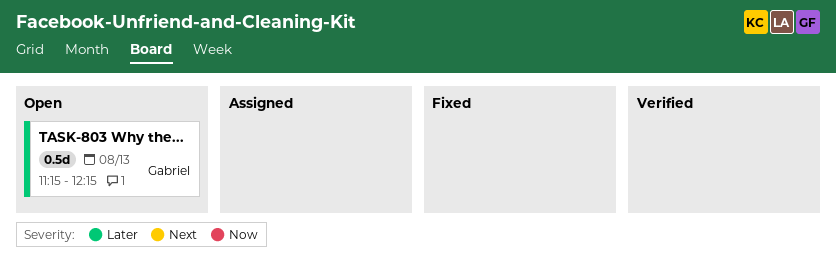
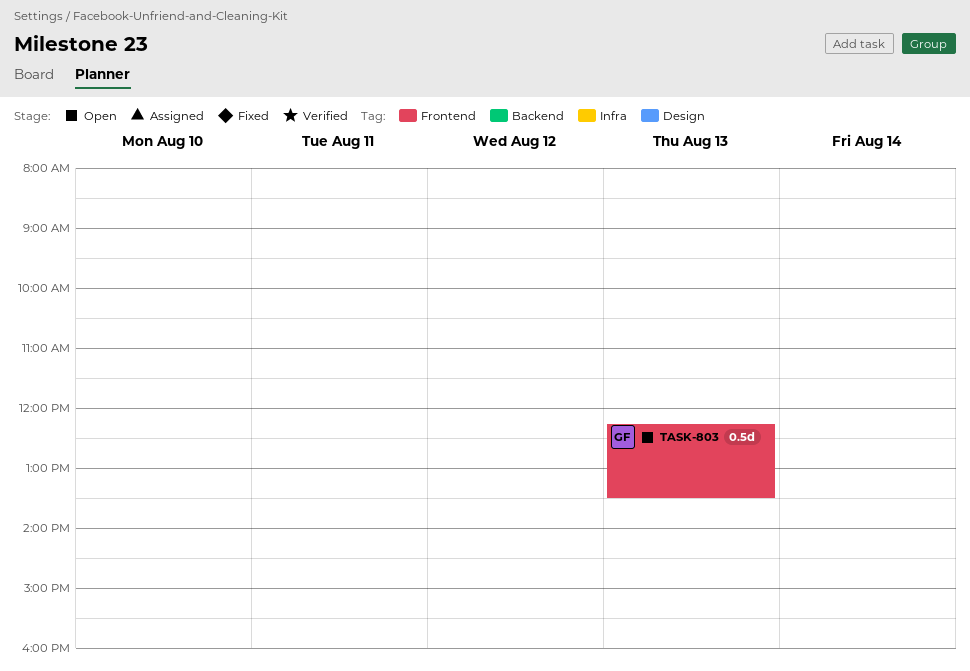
TASK-803, begins: 11:15 -> 12:15
TASK-803, ends: 12:15 -> 13:30

